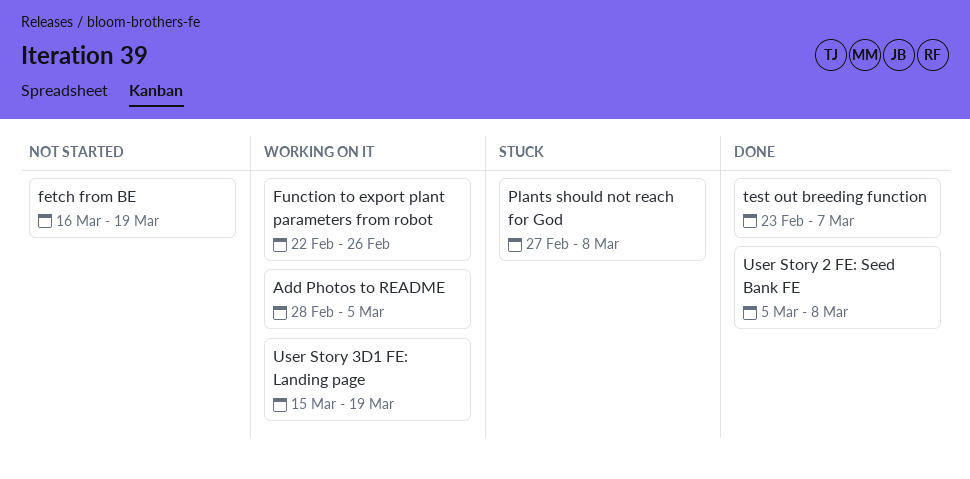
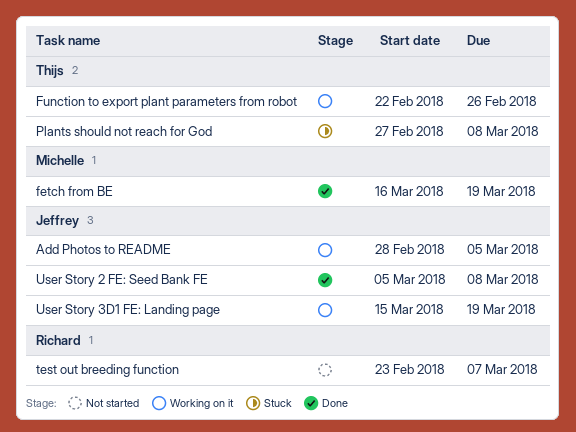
fetch from BE, status: Not started -> Done
test out breeding function, status: Done -> Not started

